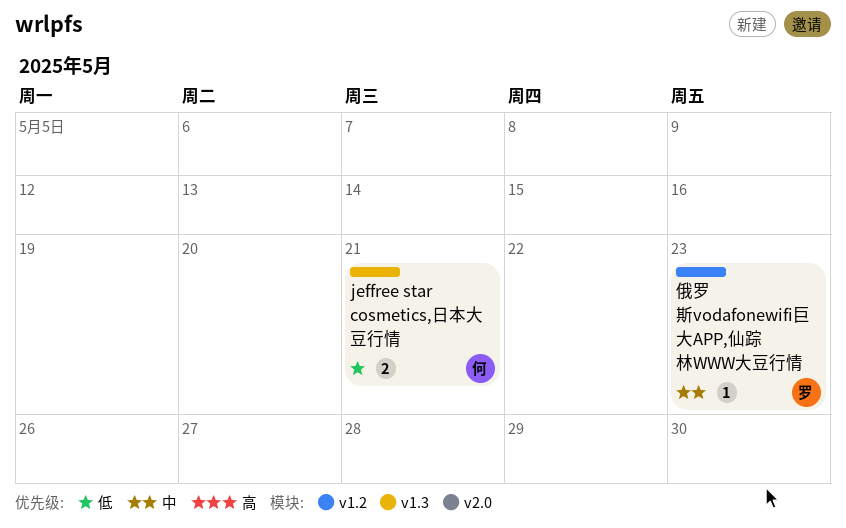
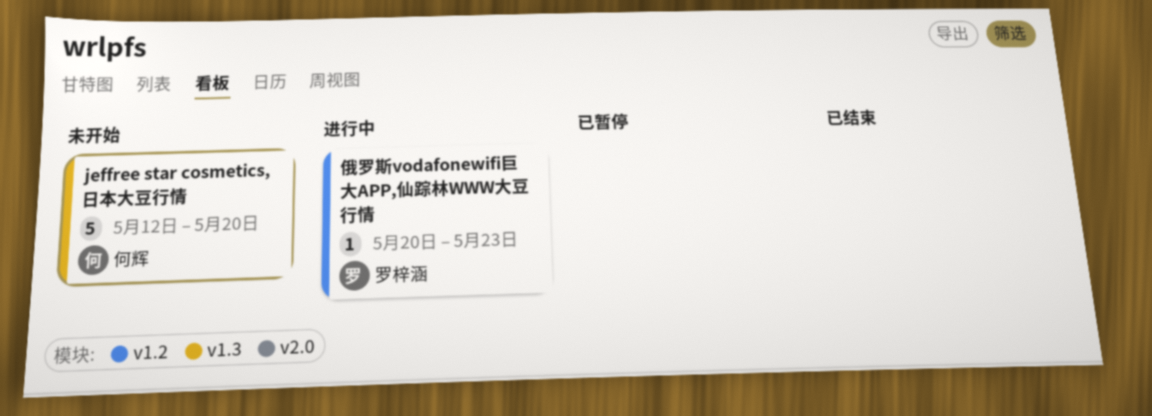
jeffree star cosmetics,日本大豆行情, estimate: 2 -> 5
jeffree star cosmetics,日本大豆行情, due: May 21 -> May 20

